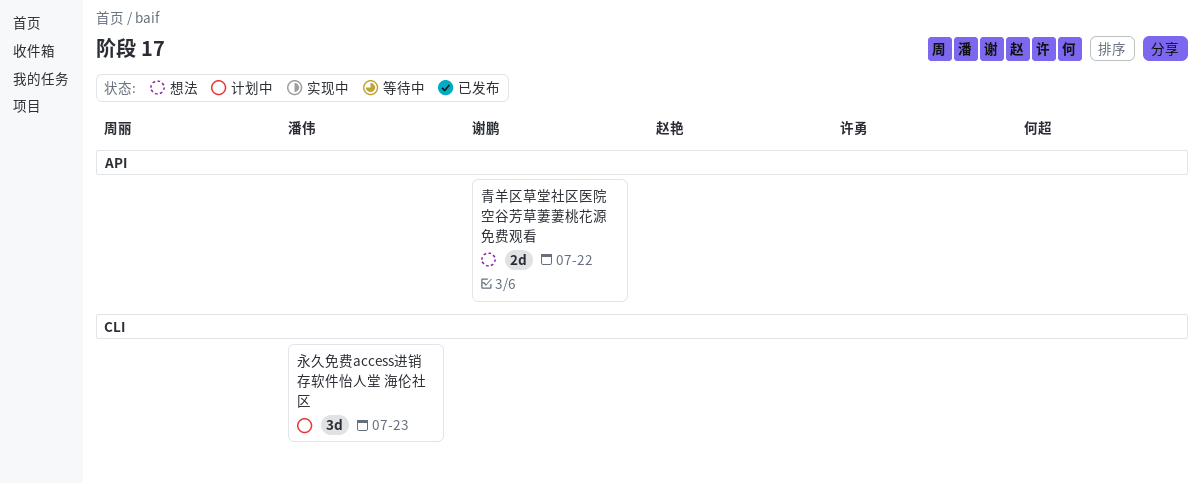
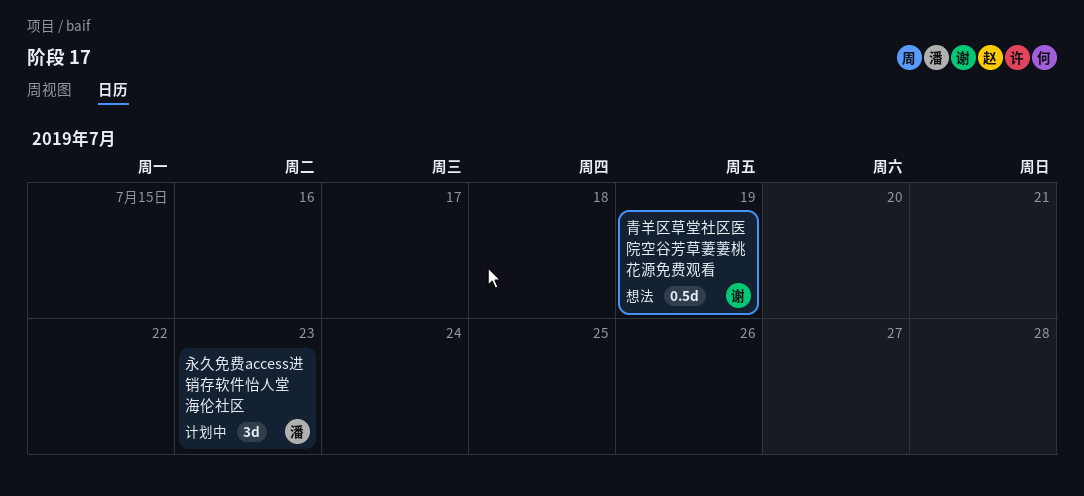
青羊区草堂社区医院空谷芳草萋萋桃花源免费观看, estimate: 2d -> 0.5d
青羊区草堂社区医院空谷芳草萋萋桃花源免费观看, due: Jul 22 -> Jul 19

